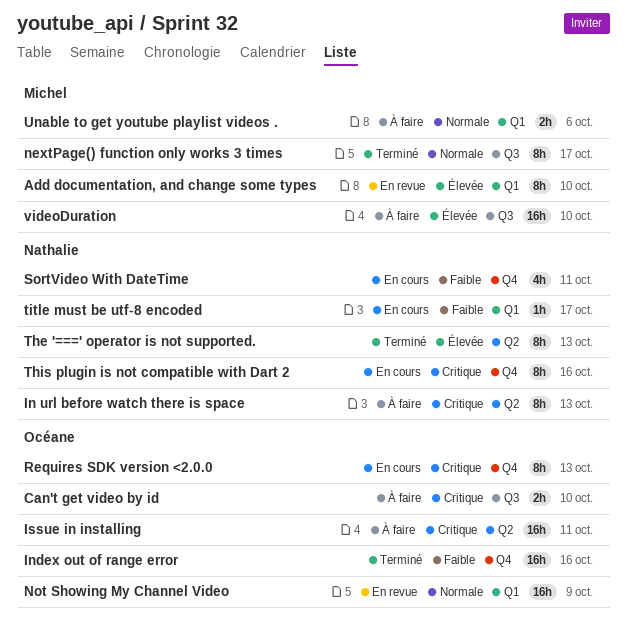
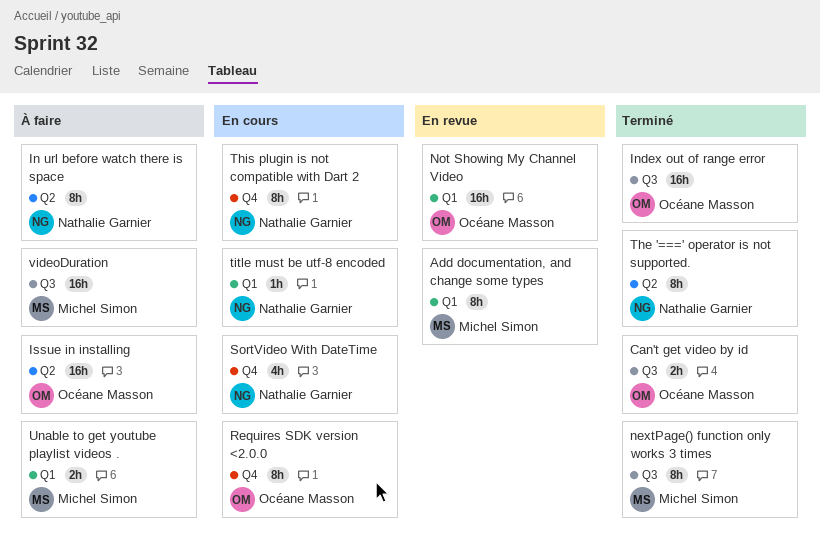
Can't get video by id, status: À faire -> Terminé
Index out of range error, label: Q4 -> Q3

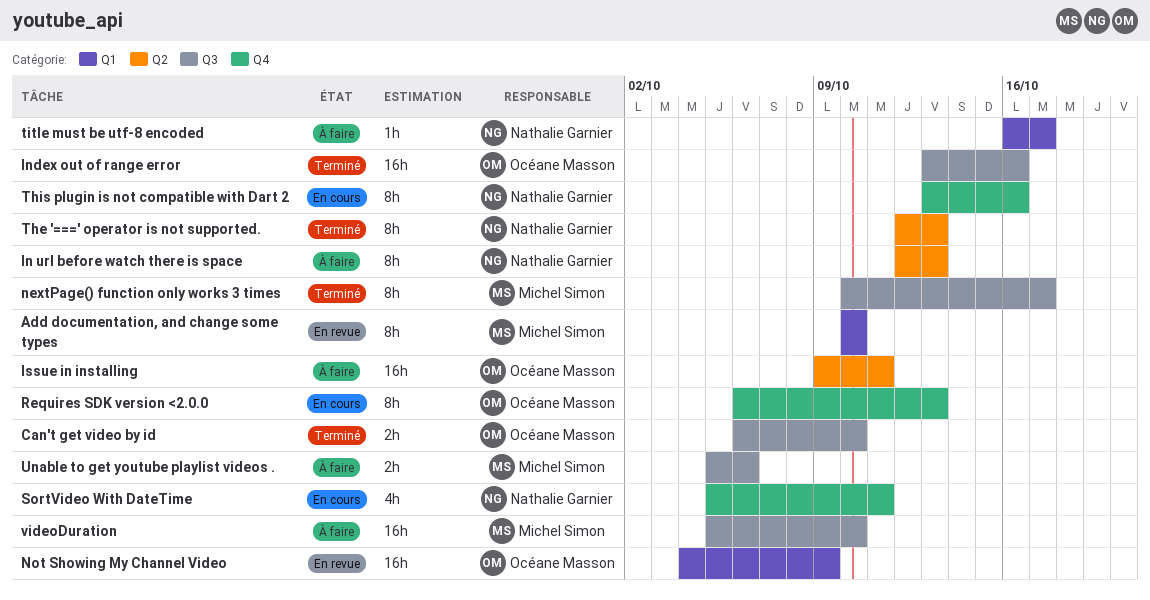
title must be utf-8 encoded, status: En cours -> À faire
Unable to get youtube playlist videos ., label: Q1 -> Q3

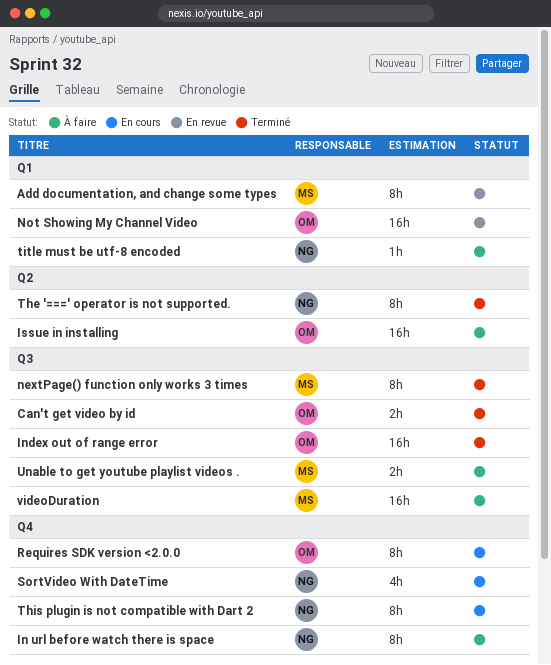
In url before watch there is space, label: Q2 -> Q4

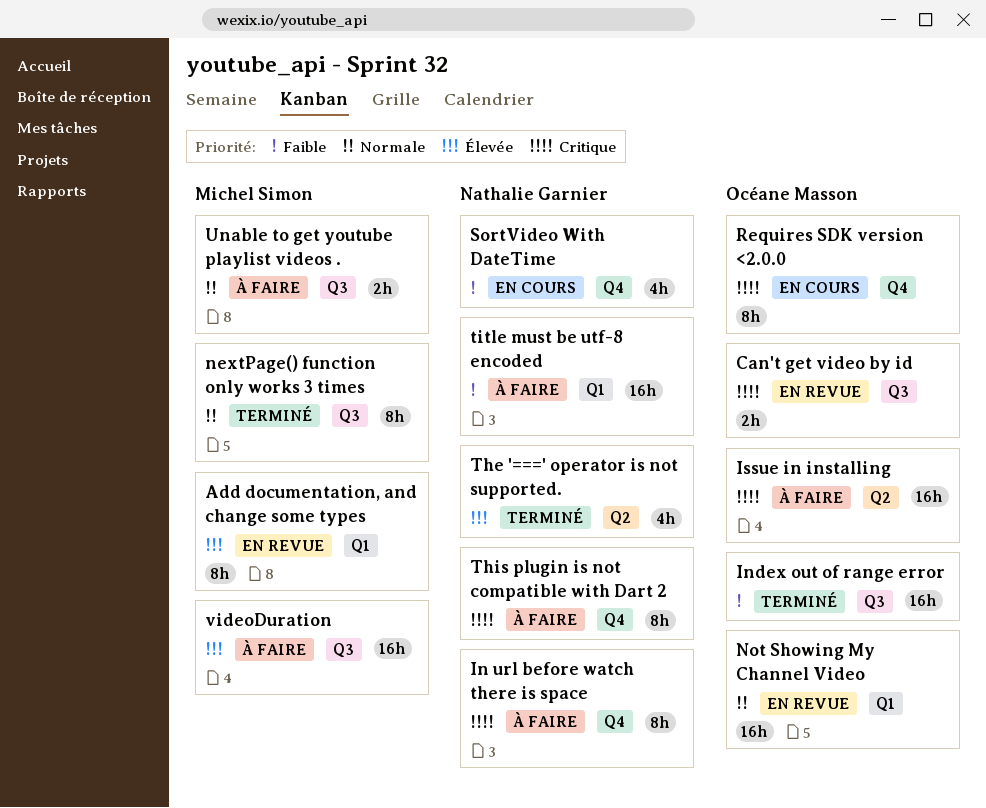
Can't get video by id, status: Terminé -> En revue
The '===' operator is not supported., estimate: 8h -> 4h
This plugin is not compatible with Dart 2, status: En cours -> À faire
title must be utf-8 encoded, estimate: 1h -> 16h

